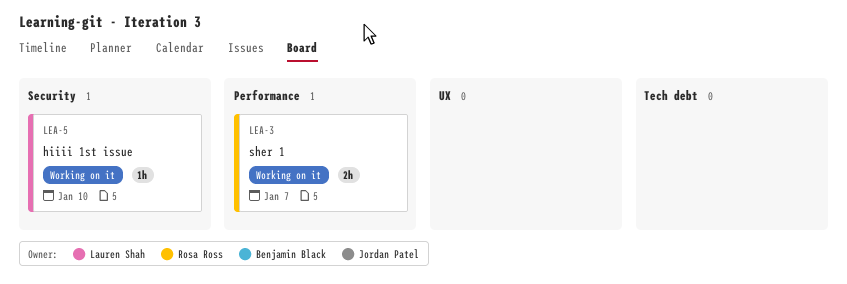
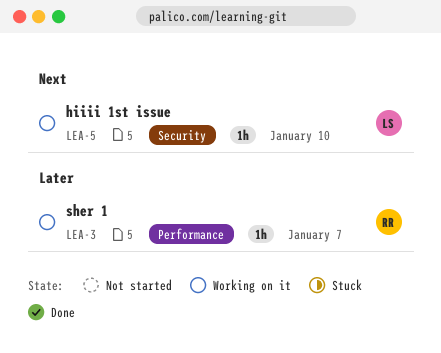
LEA-3, estimate: 2h -> 1h

